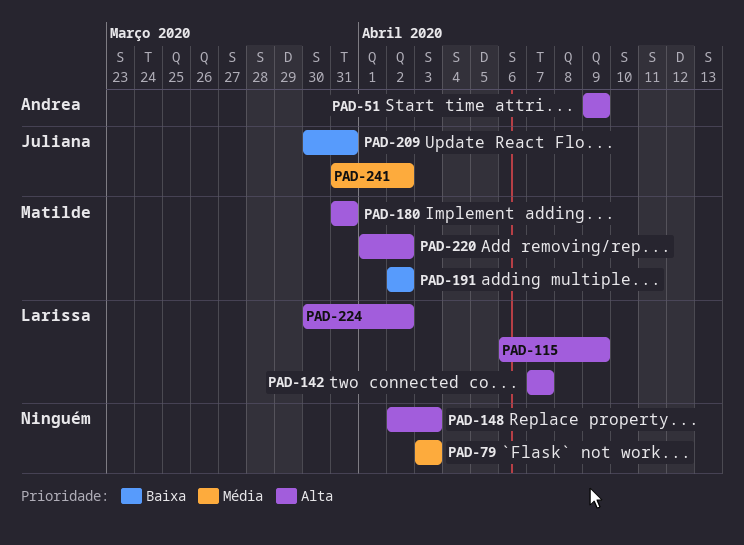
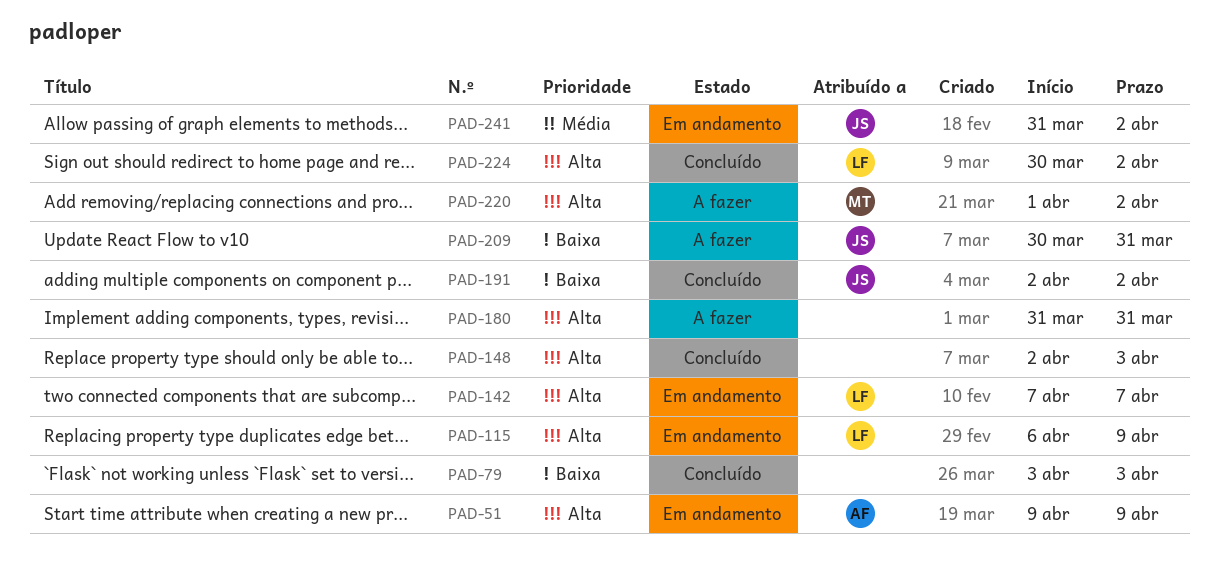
PAD-79, priority: Média -> Baixa
PAD-180, owner: Matilde -> none
PAD-191, owner: Matilde -> Juliana

